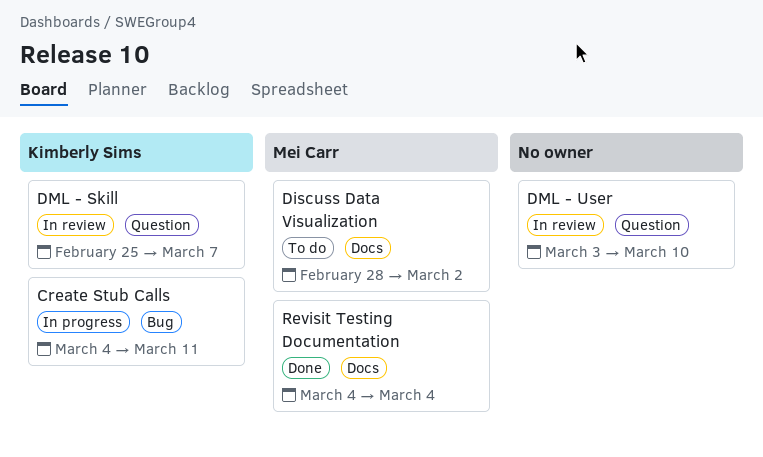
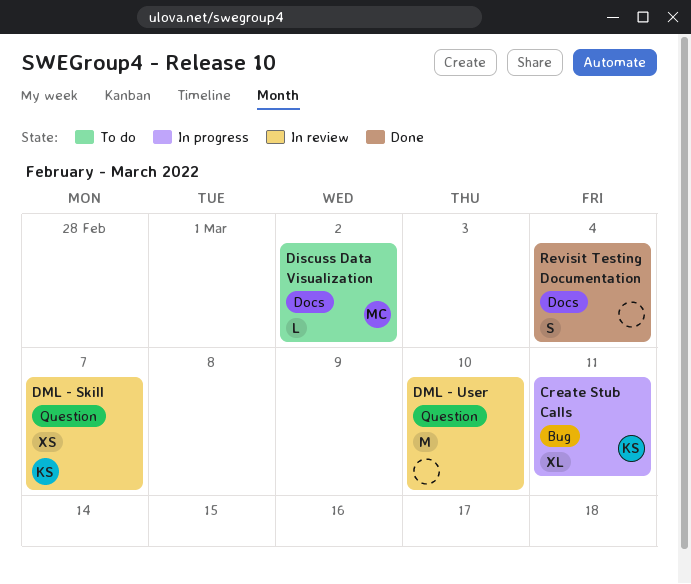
Revisit Testing Documentation, owner: Mei Carr -> none

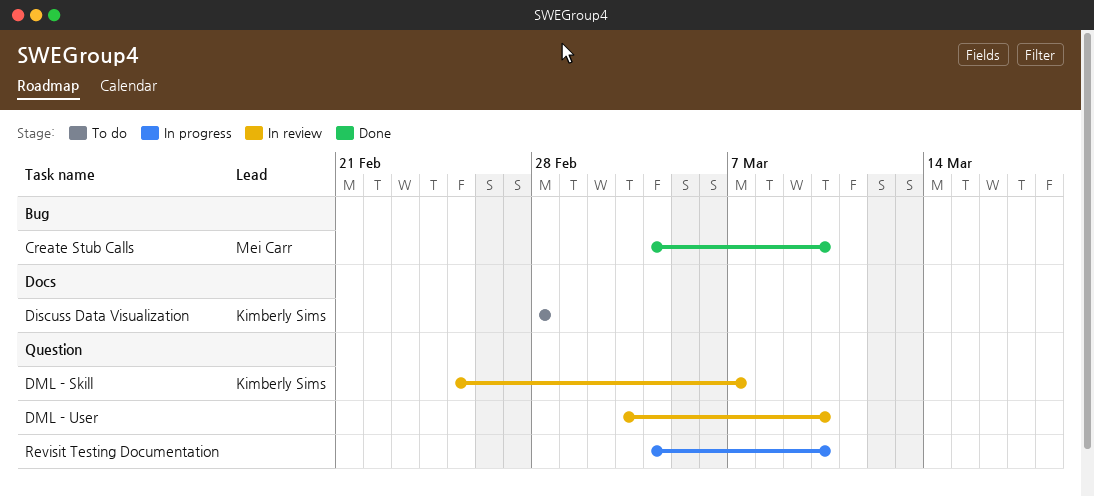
Create Stub Calls, status: In progress -> Done
Create Stub Calls, owner: Kimberly Sims -> Mei Carr
Create Stub Calls, due: Mar 11 -> Mar 10
Discuss Data Visualization, owner: Mei Carr -> Kimberly Sims
Discuss Data Visualization, due: Mar 2 -> Feb 28
Revisit Testing Documentation, status: Done -> In progress
Revisit Testing Documentation, label: Docs -> Question
Revisit Testing Documentation, due: Mar 4 -> Mar 10

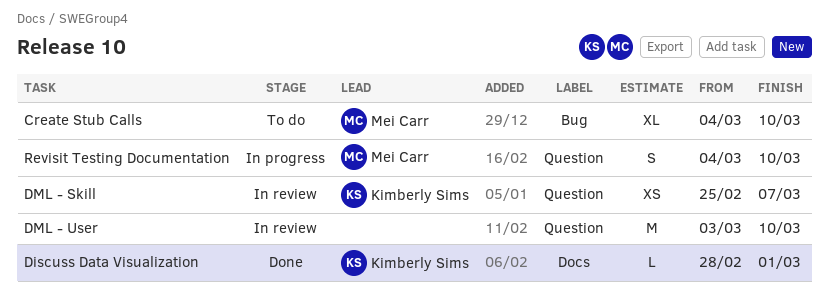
Create Stub Calls, status: Done -> To do
Discuss Data Visualization, status: To do -> Done
Discuss Data Visualization, due: Feb 28 -> Mar 1
Revisit Testing Documentation, owner: none -> Mei Carr

